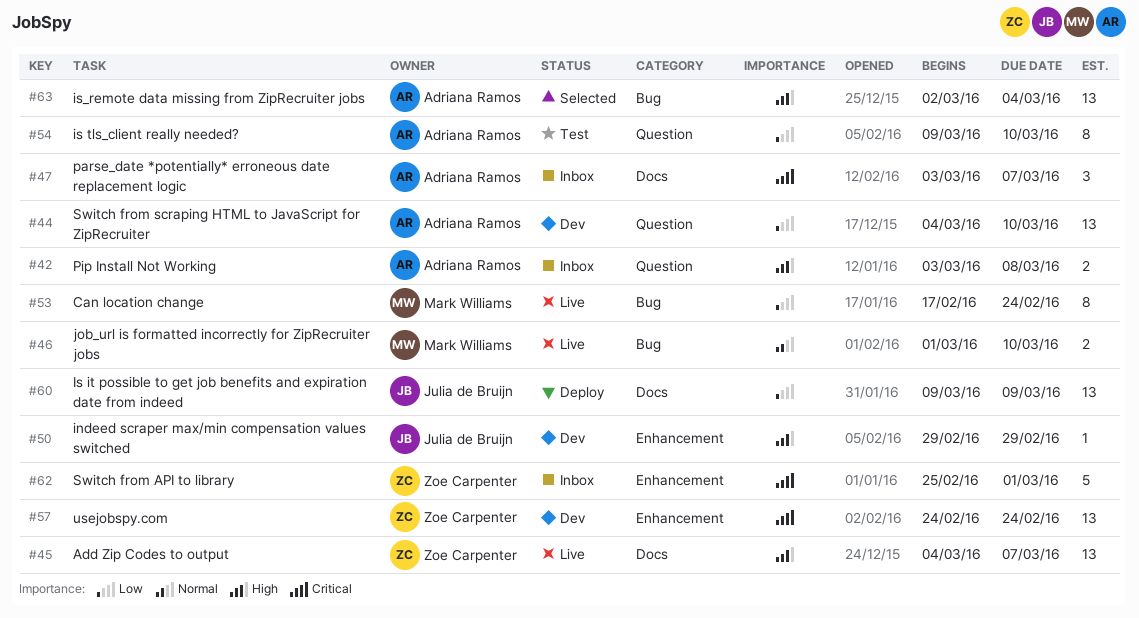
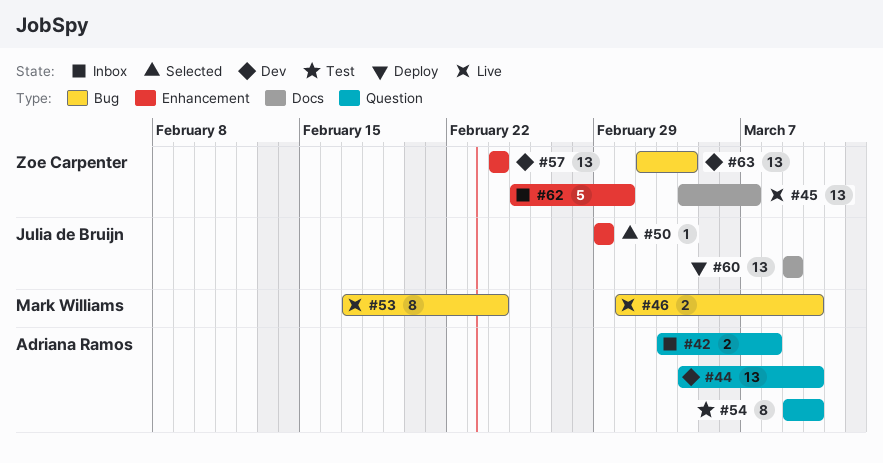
#47: present -> none
#50, status: Dev -> Selected
#63, status: Selected -> Dev
#63, owner: Adriana Ramos -> Zoe Carpenter

